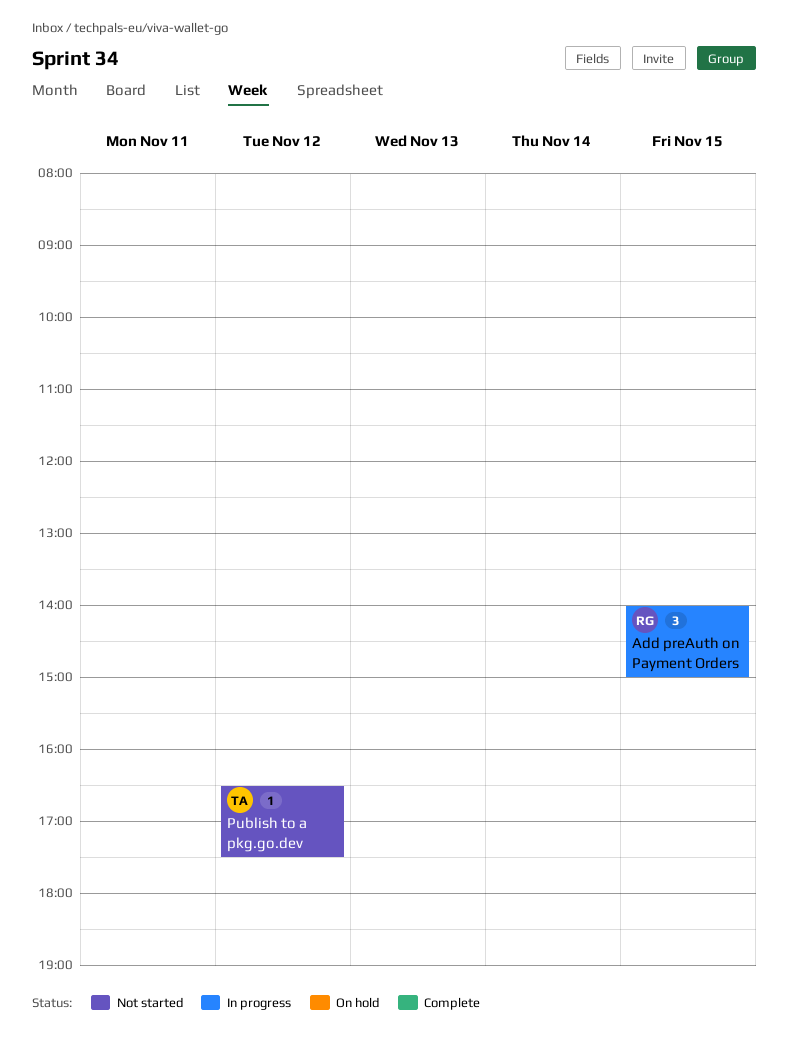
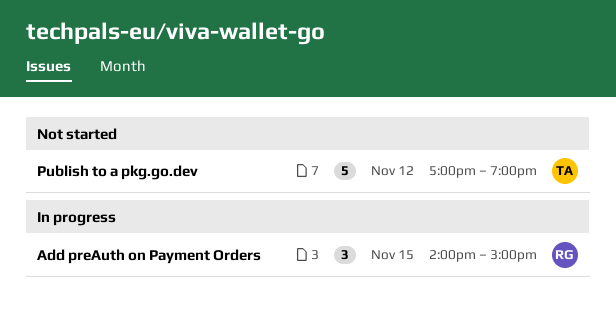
Publish to a pkg.go.dev, estimate: 1 -> 5
Publish to a pkg.go.dev, begins: 16:30 -> 17:00
Publish to a pkg.go.dev, ends: 17:30 -> 19:00

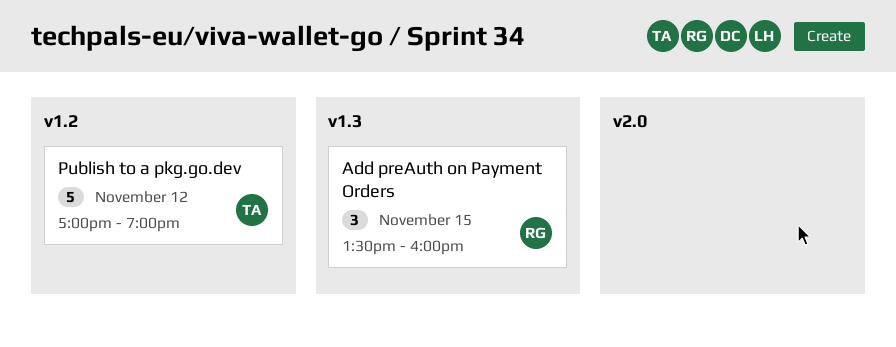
Add preAuth on Payment Orders, begins: 14:00 -> 13:30
Add preAuth on Payment Orders, ends: 15:00 -> 16:00

